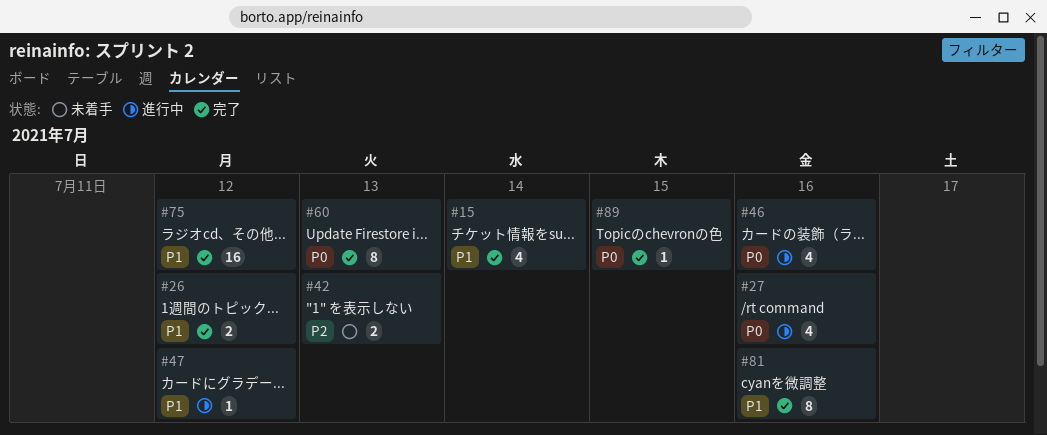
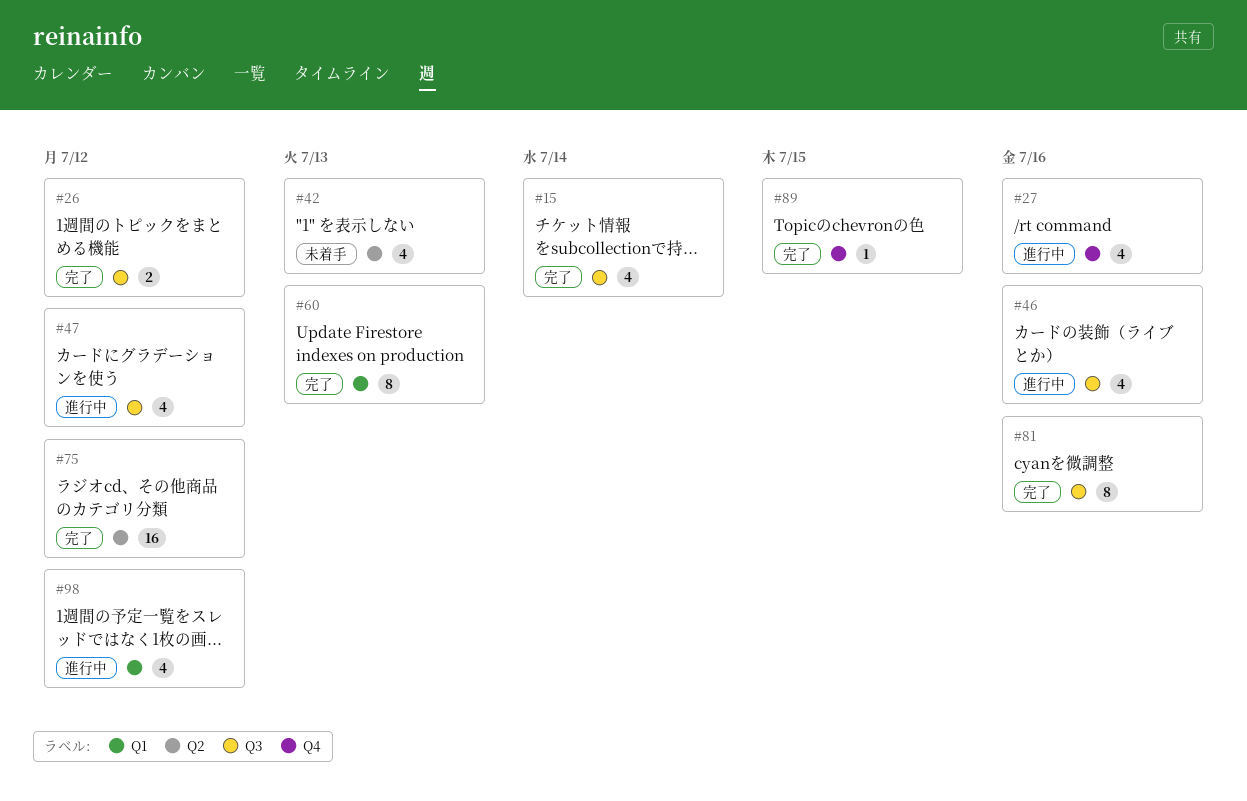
#42, estimate: 2 -> 4
#47, estimate: 1 -> 4
#98: none -> present

